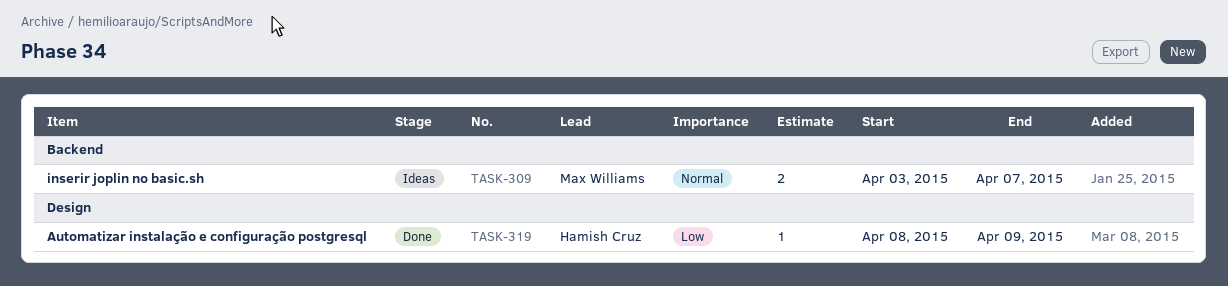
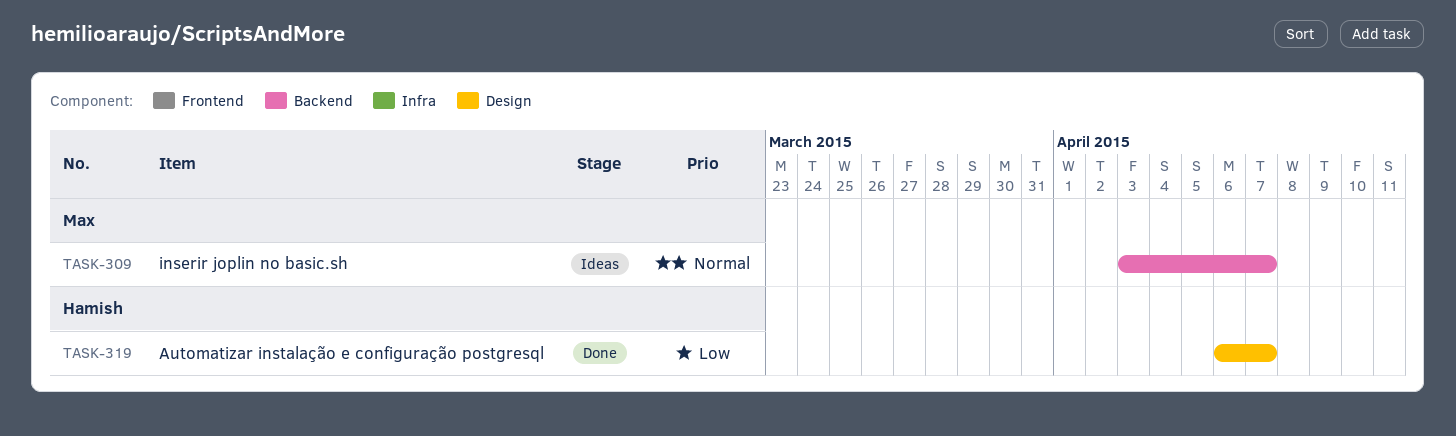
TASK-319, start: Apr 8 -> Apr 6
TASK-319, due: Apr 9 -> Apr 7

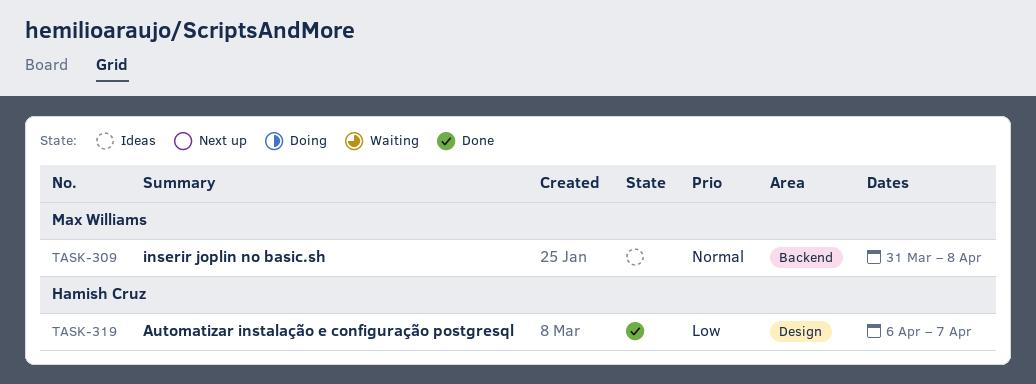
TASK-309, start: Apr 3 -> Mar 31
TASK-309, due: Apr 7 -> Apr 8

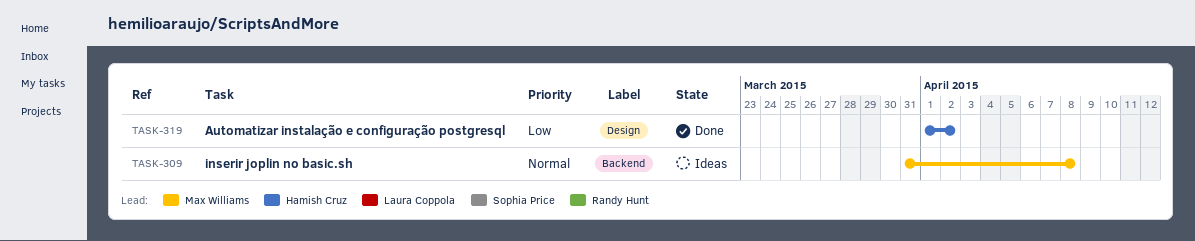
TASK-319, start: Apr 6 -> Apr 1
TASK-319, due: Apr 7 -> Apr 2

